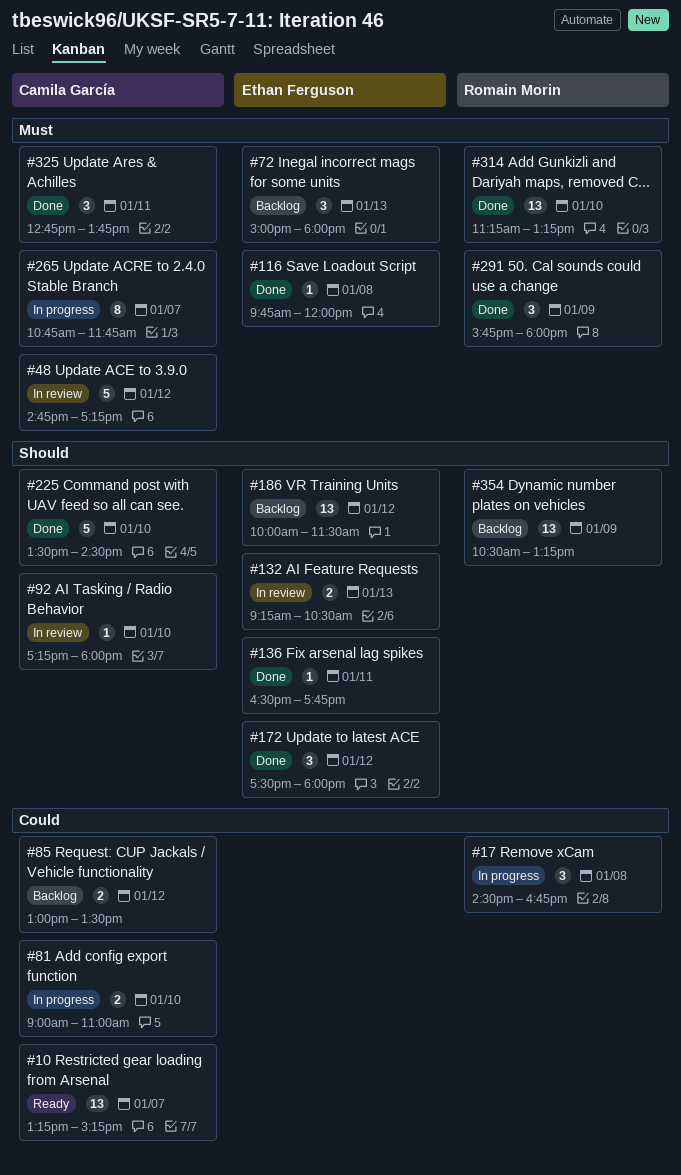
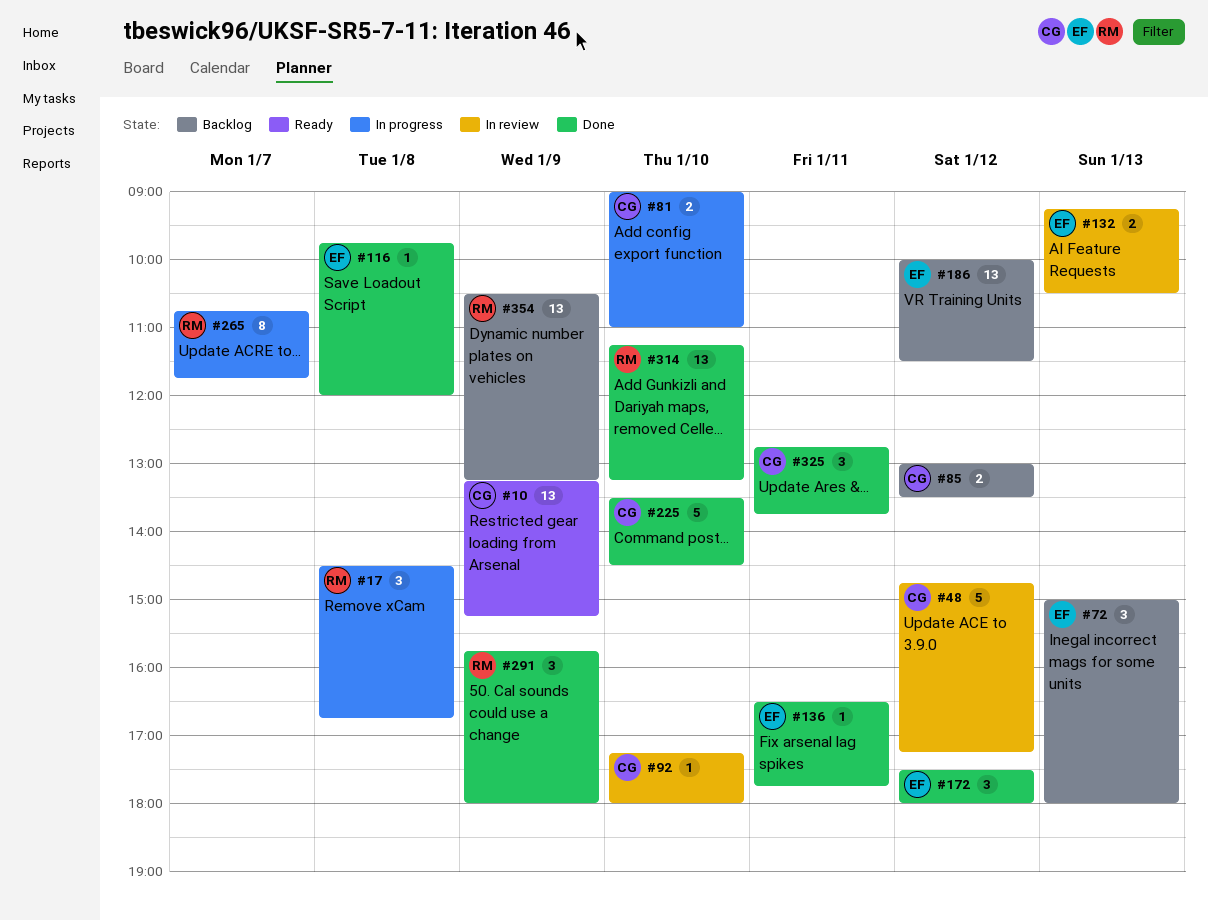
#10, day: Jan 7 -> Jan 9
#265, owner: Camila García -> Romain Morin

